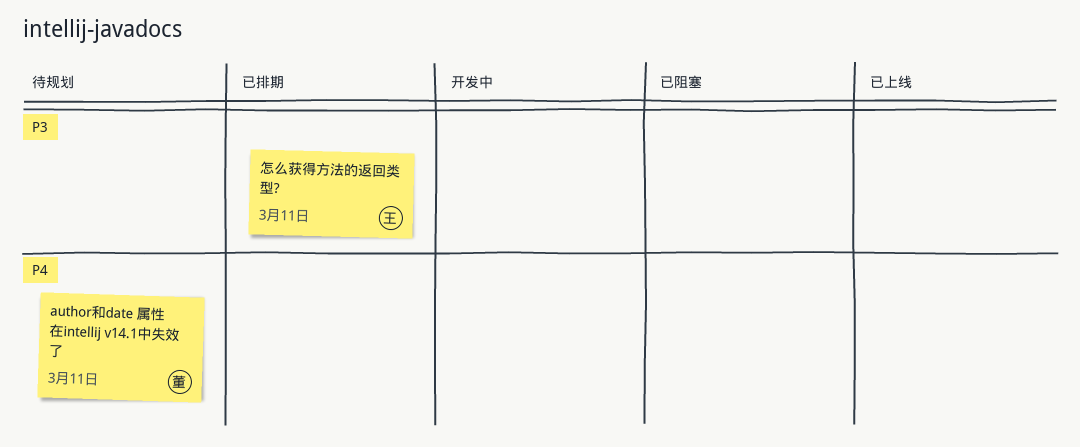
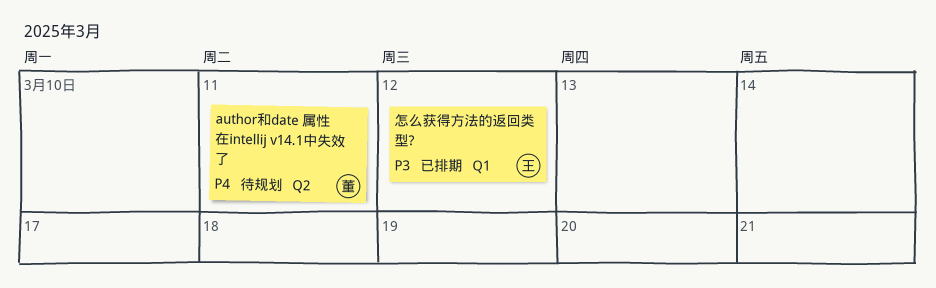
怎么获得方法的返回类型?, due: Mar 11 -> Mar 12

